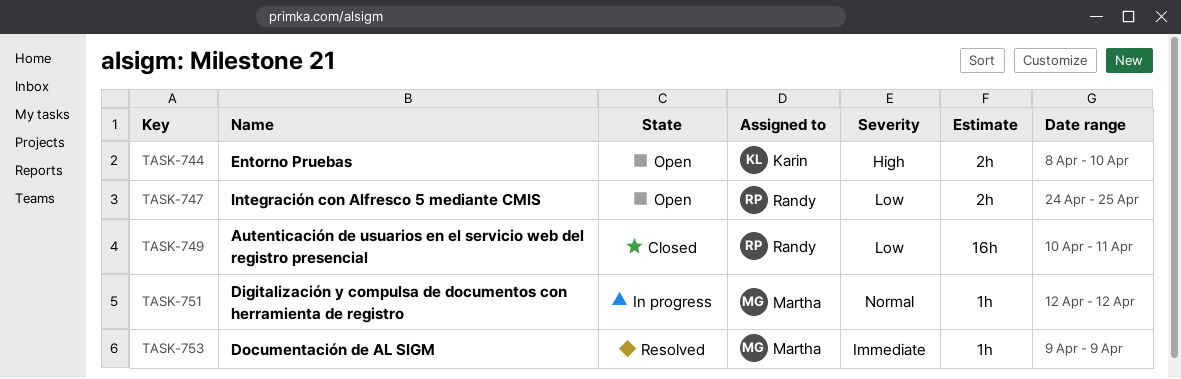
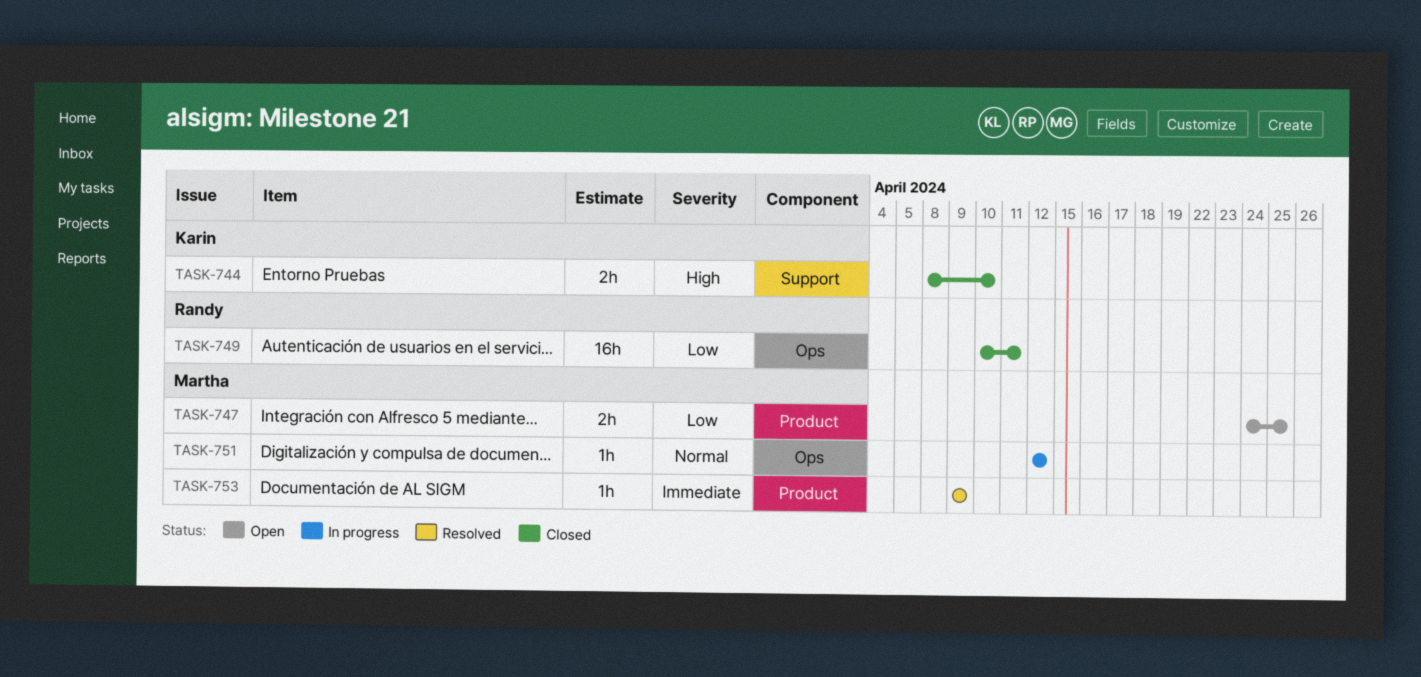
TASK-744, status: Open -> Closed
TASK-747, owner: Randy -> Martha

